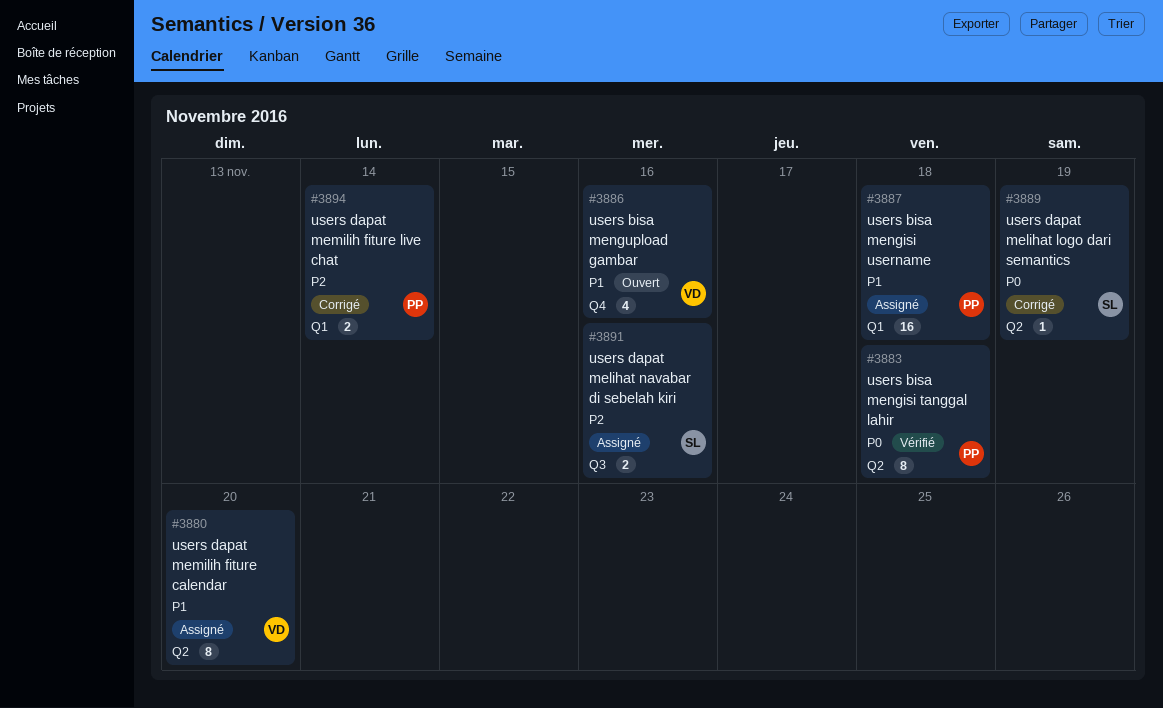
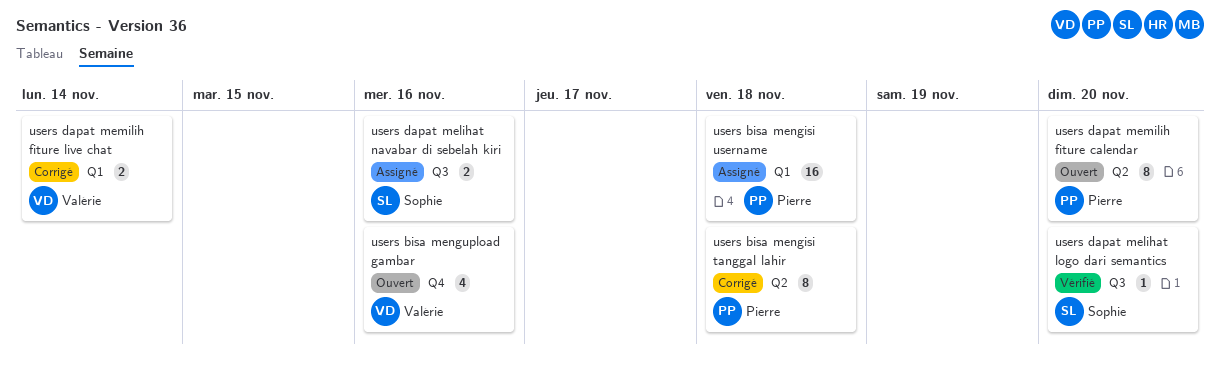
users bisa mengisi tanggal lahir, status: Vérifié -> Corrigé
users dapat melihat logo dari semantics, status: Corrigé -> Vérifié
users dapat melihat logo dari semantics, label: Q2 -> Q3
users dapat melihat logo dari semantics, due: Nov 19 -> Nov 20
users dapat memilih fiture calendar, status: Assigné -> Ouvert
users dapat memilih fiture calendar, owner: Valérie -> Pierre
users dapat memilih fiture live chat, owner: Pierre -> Valérie

